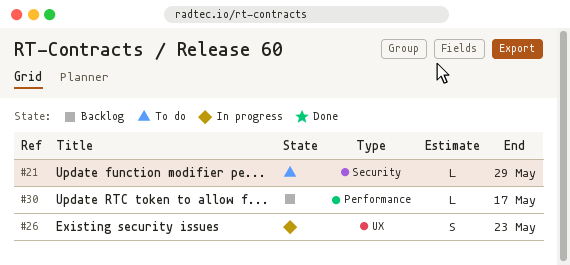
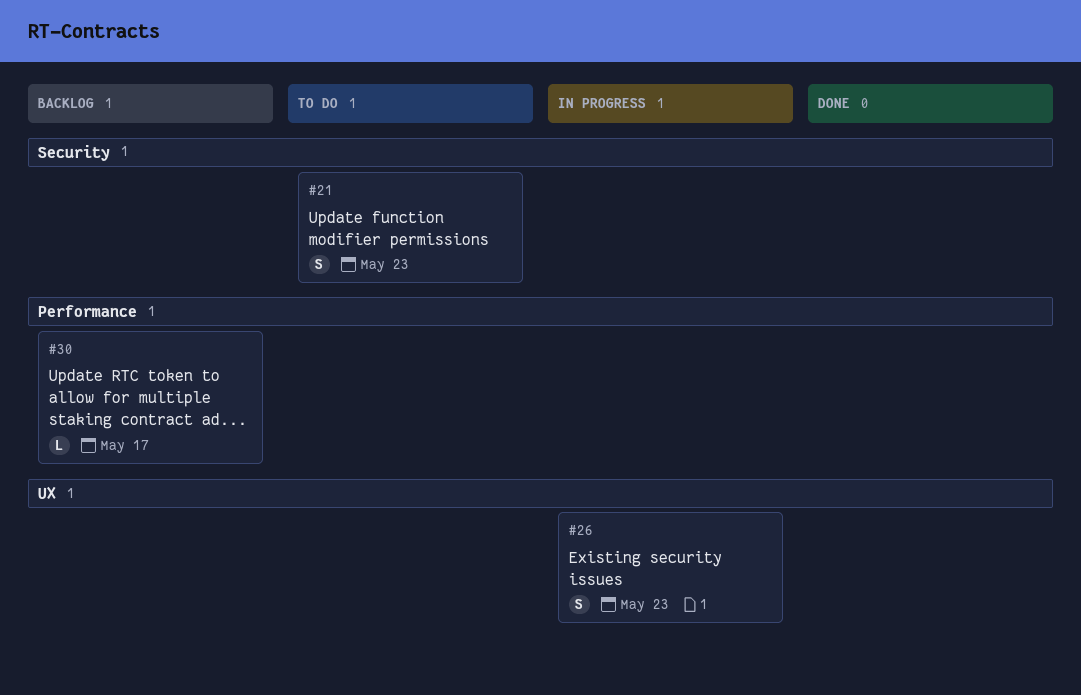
#21, estimate: L -> S
#21, due: May 29 -> May 23

